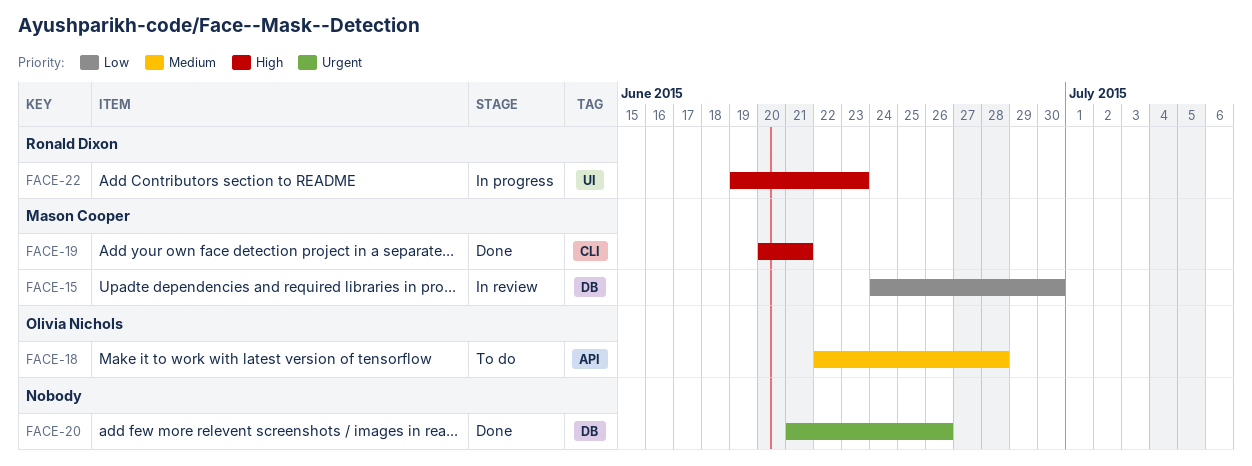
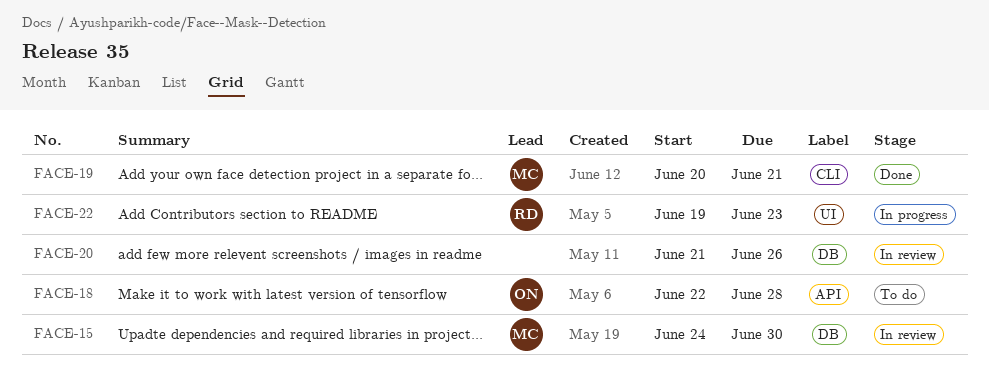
FACE-20, status: Done -> In review

